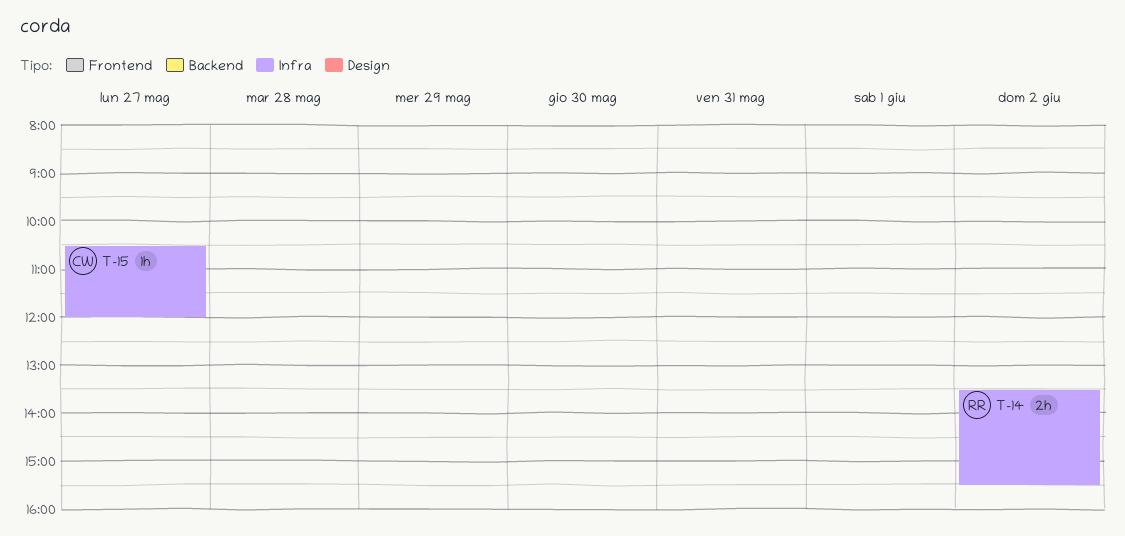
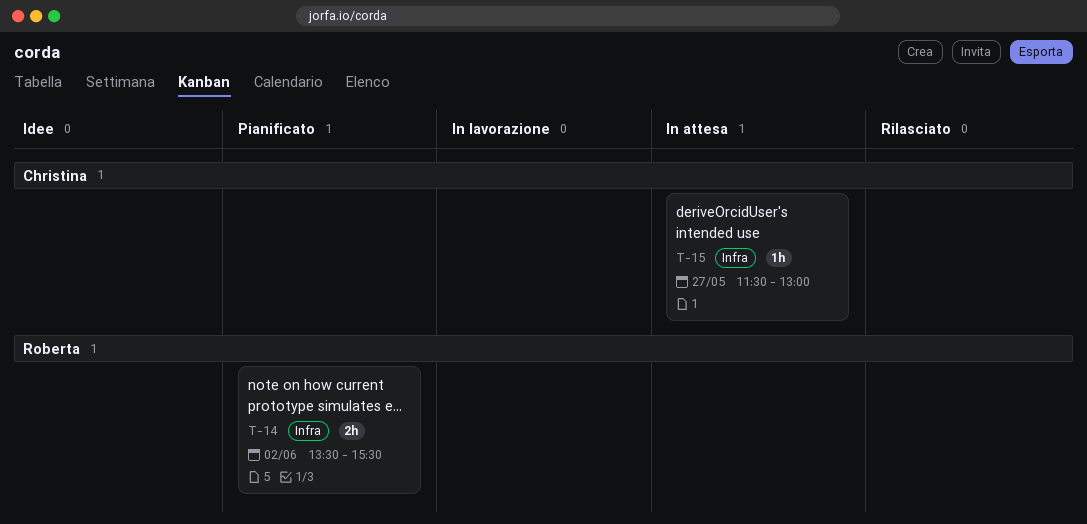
T-15, begins: 10:30 -> 11:30
T-15, ends: 12:00 -> 13:00

